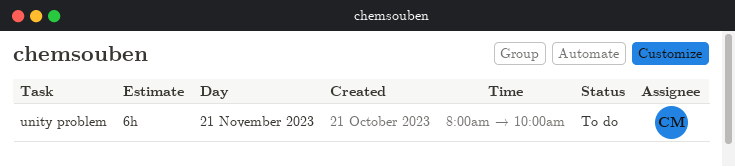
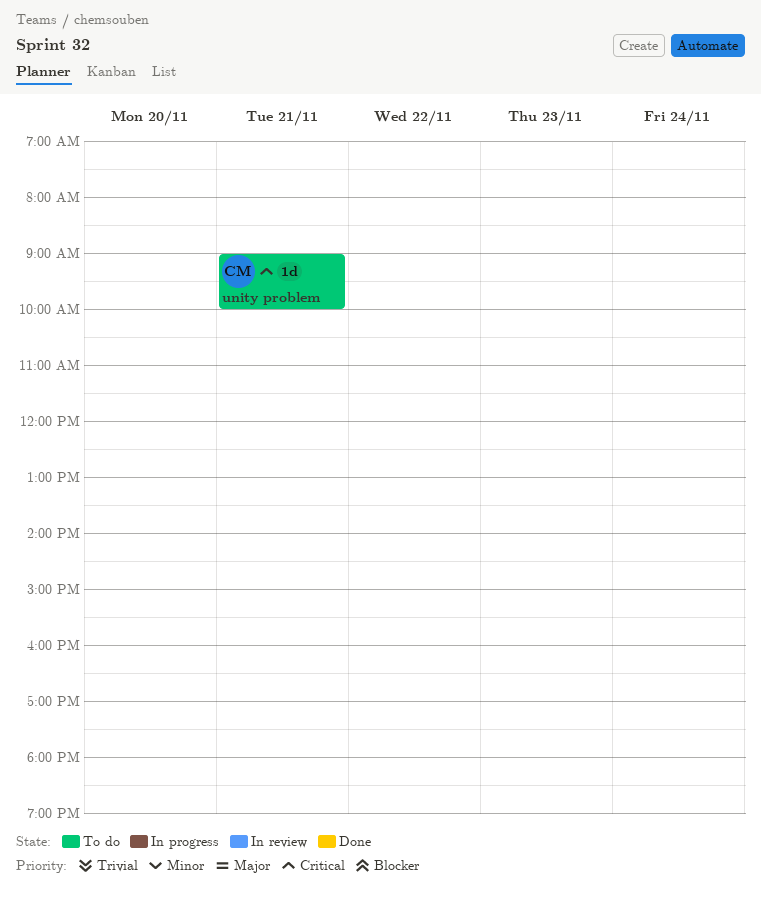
unity problem, estimate: 6h -> 1d
unity problem, begins: 08:00 -> 09:00

